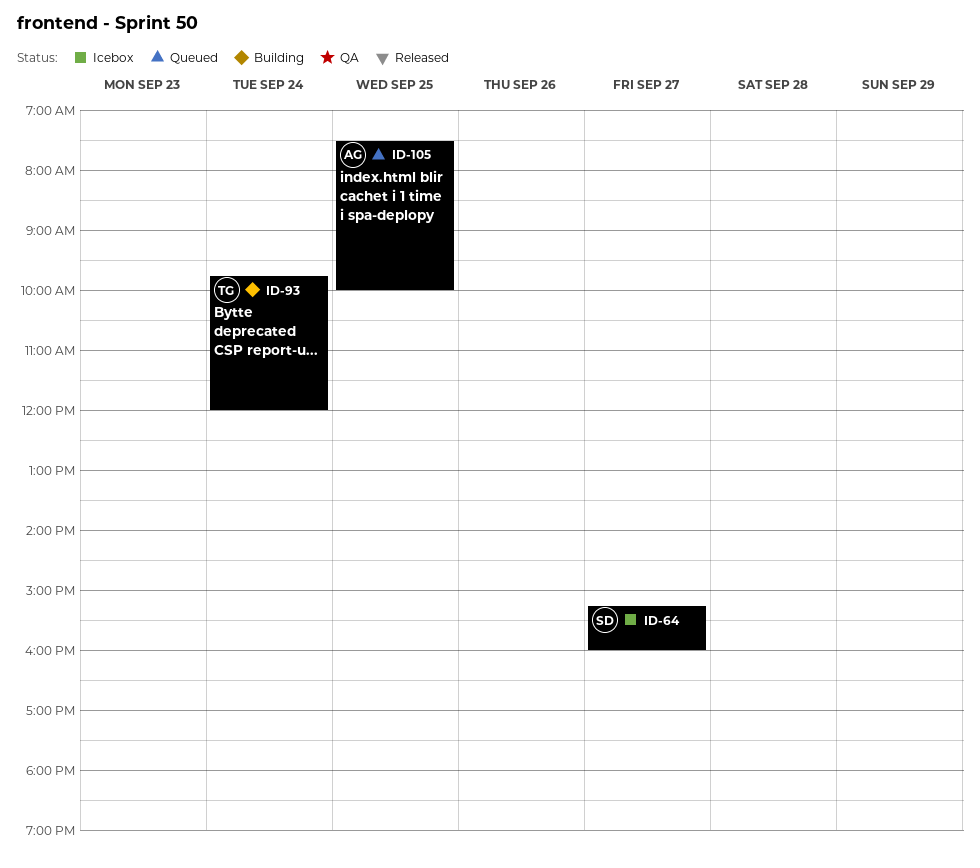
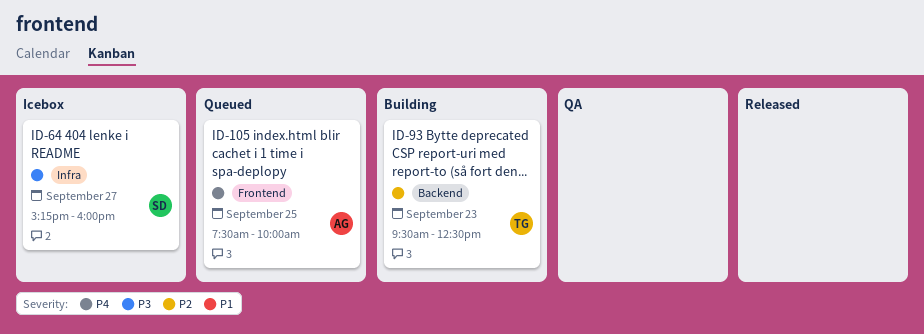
ID-93, day: Sep 24 -> Sep 23
ID-93, begins: 09:45 -> 09:30
ID-93, ends: 12:00 -> 12:30

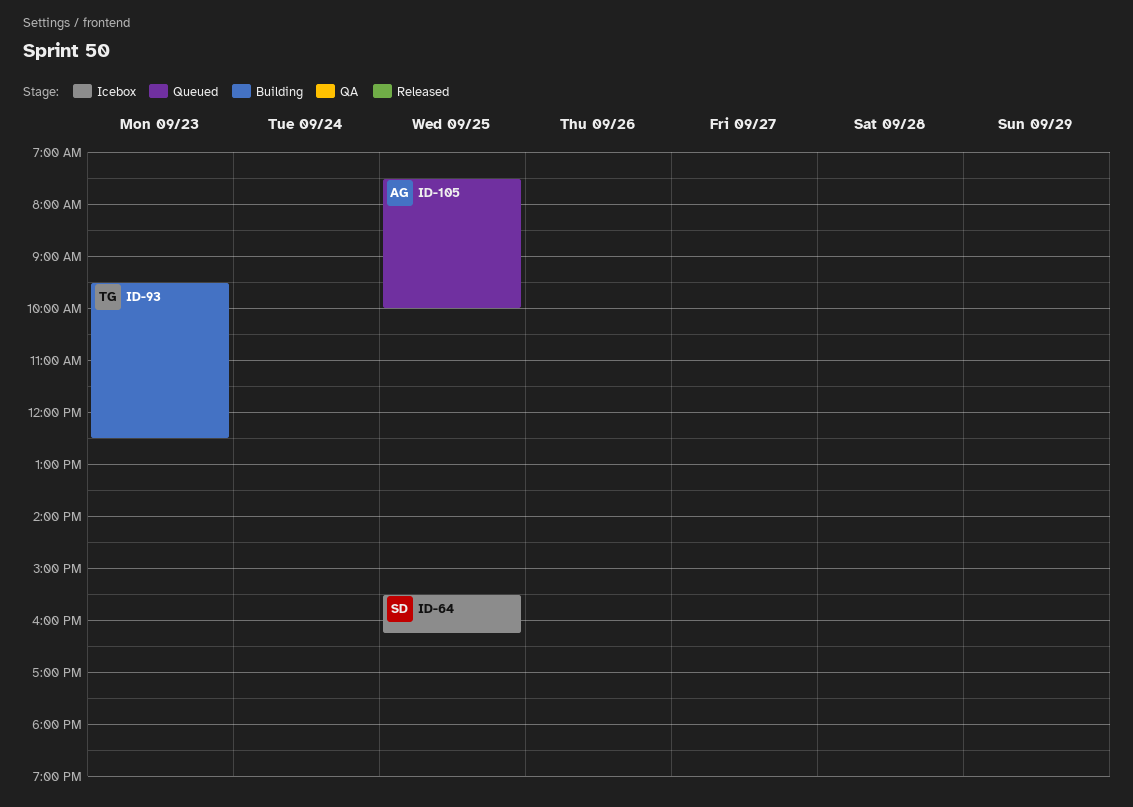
ID-64, day: Sep 27 -> Sep 25
ID-64, begins: 15:15 -> 15:30
ID-64, ends: 16:00 -> 16:15

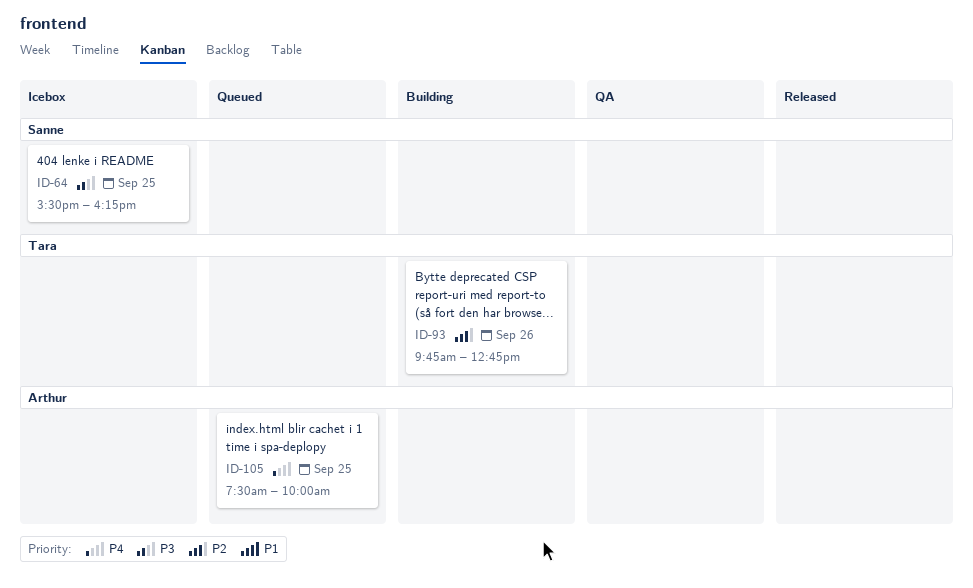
ID-93, day: Sep 23 -> Sep 26
ID-93, begins: 09:30 -> 09:45
ID-93, ends: 12:30 -> 12:45

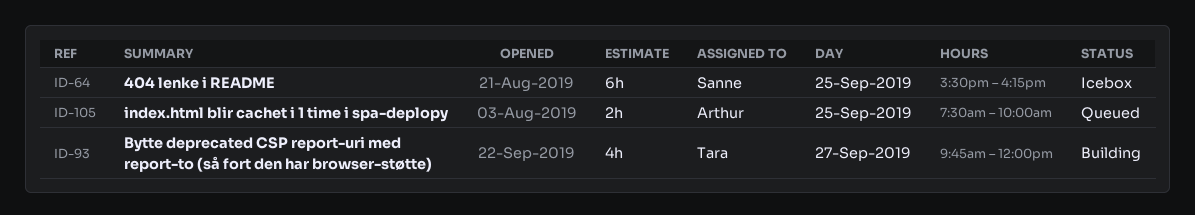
ID-93, day: Sep 26 -> Sep 27
ID-93, ends: 12:45 -> 12:00

